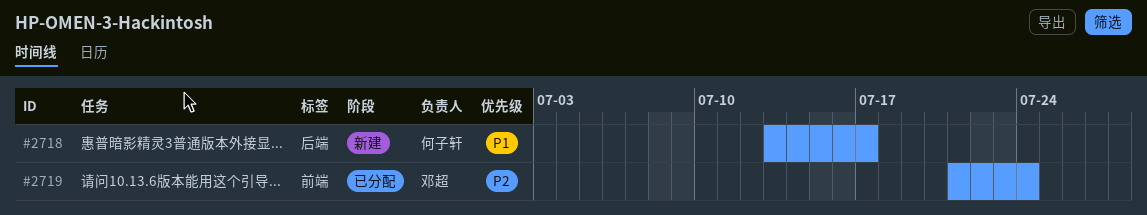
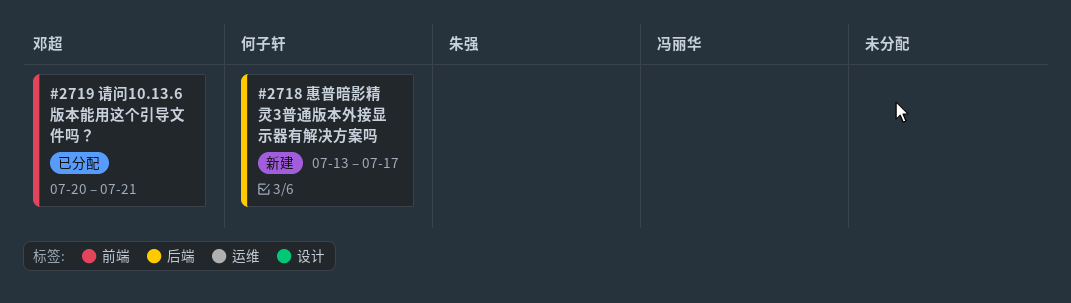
#2719, start: Jul 21 -> Jul 20
#2719, due: Jul 24 -> Jul 21

